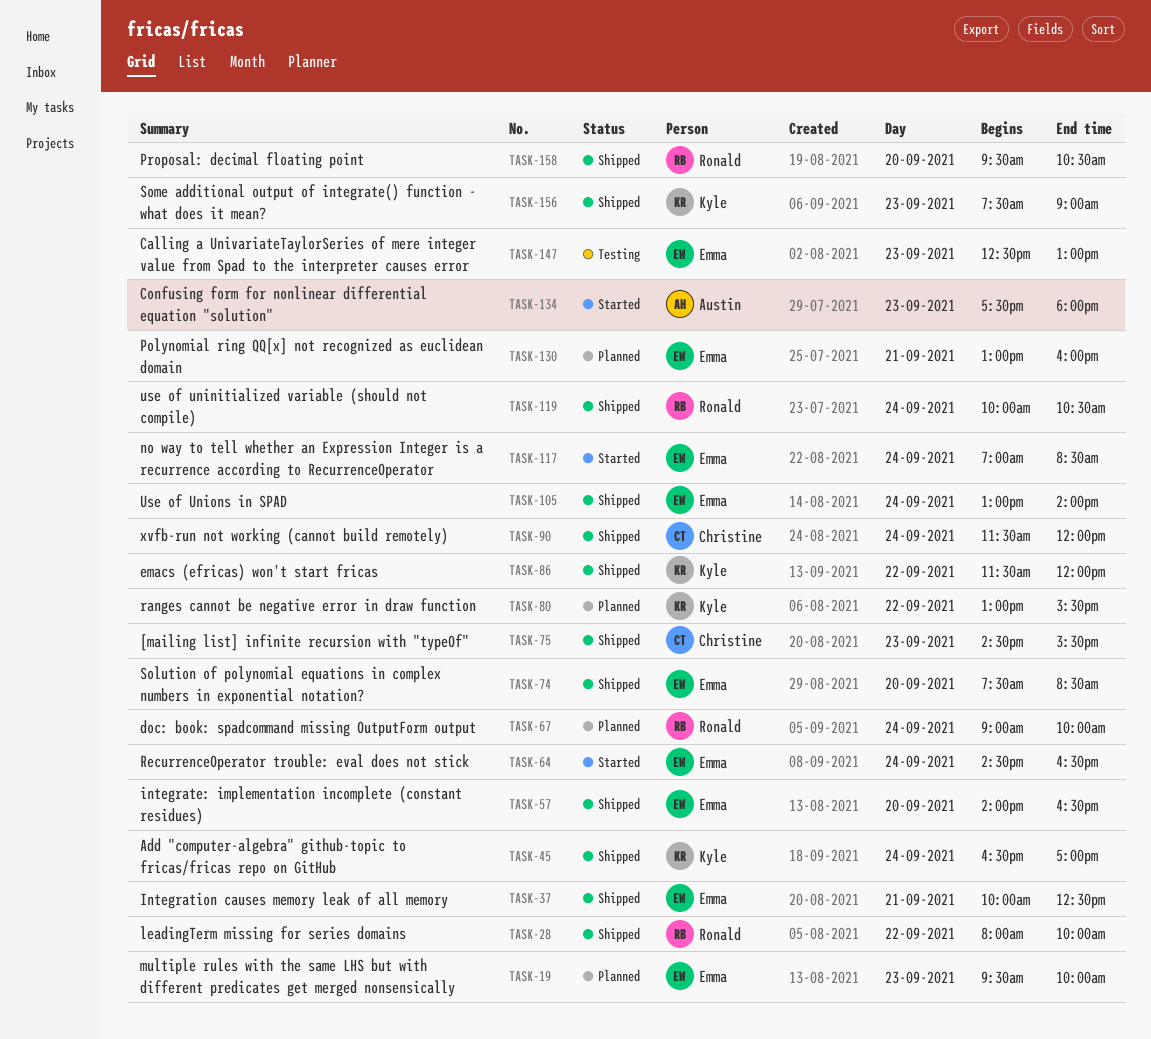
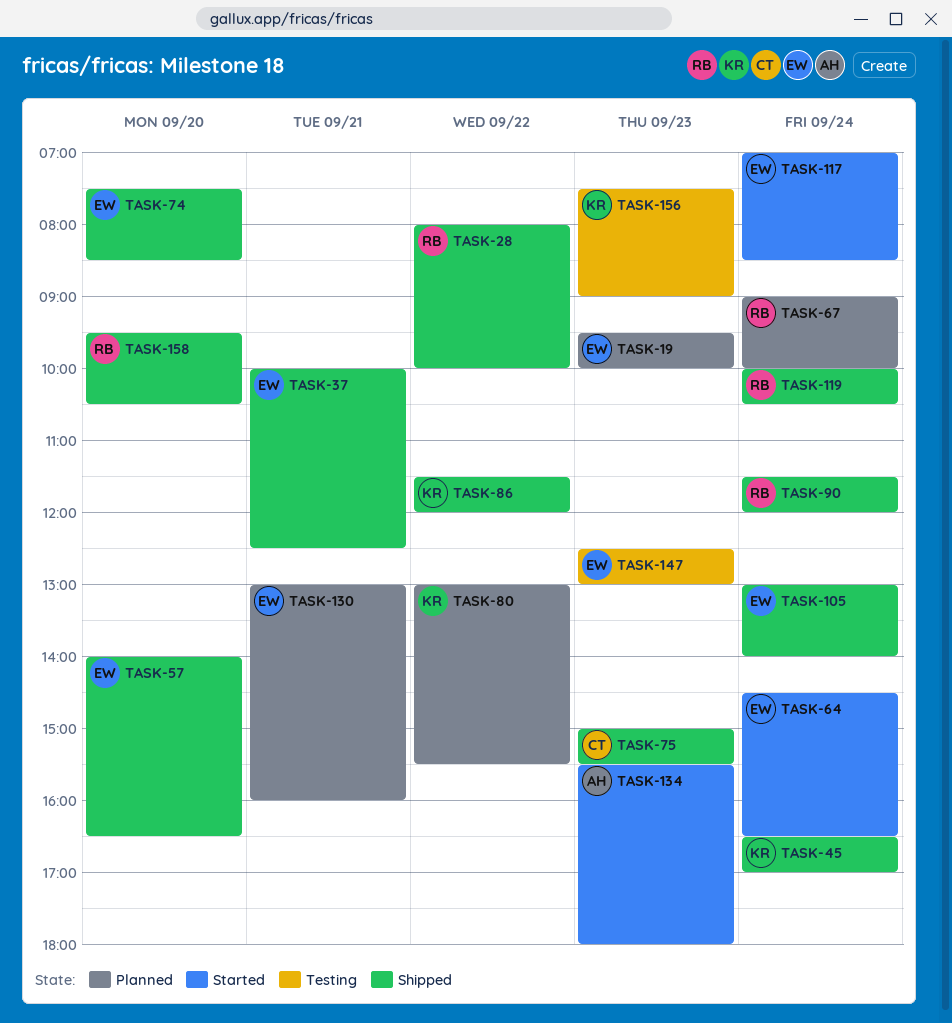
TASK-75, begins: 14:30 -> 15:00
TASK-90, owner: Christine -> Ronald
TASK-134, begins: 17:30 -> 15:30
TASK-156, status: Shipped -> Testing

